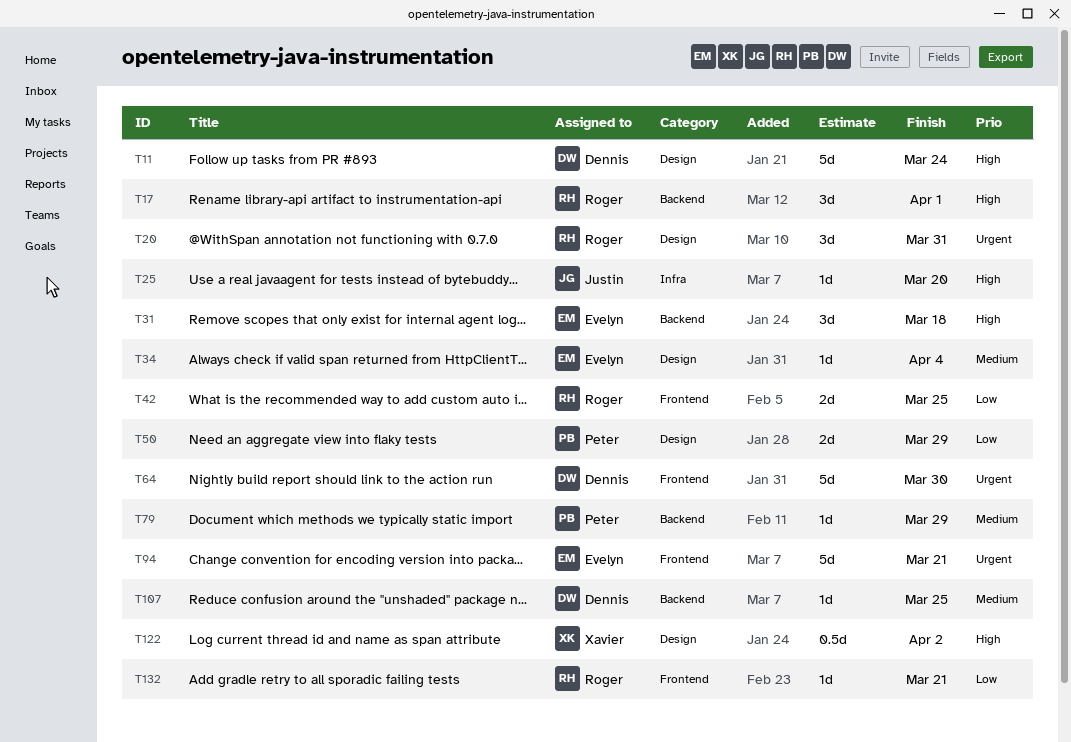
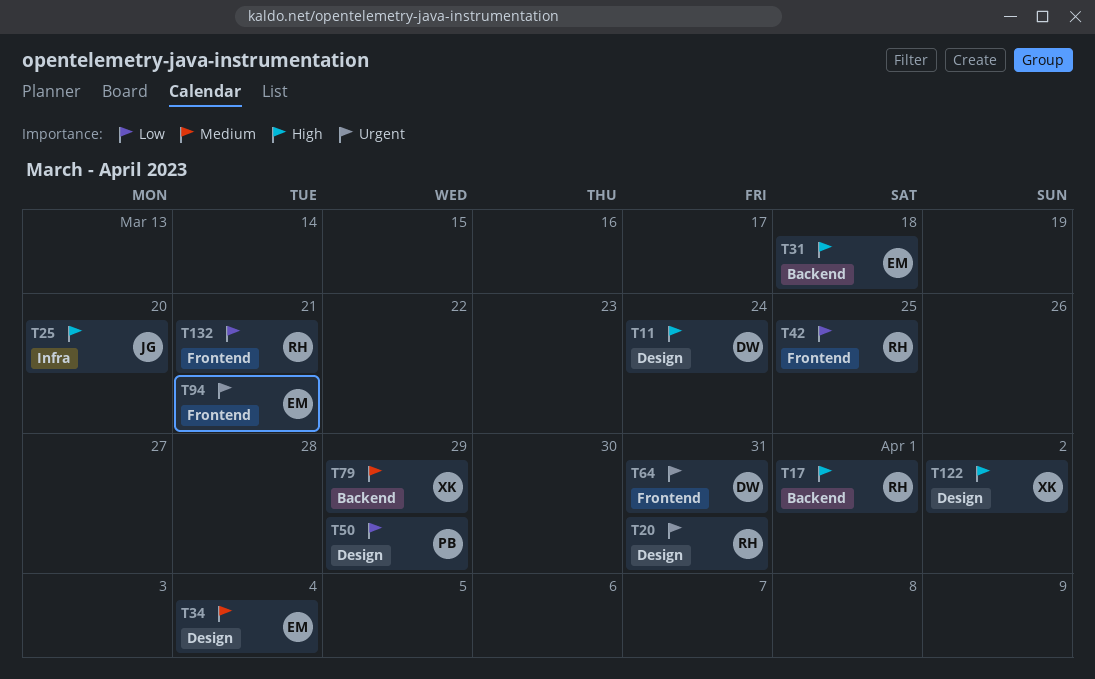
T64, due: Mar 30 -> Mar 31
T79, owner: Peter -> Xavier
T107: present -> none

